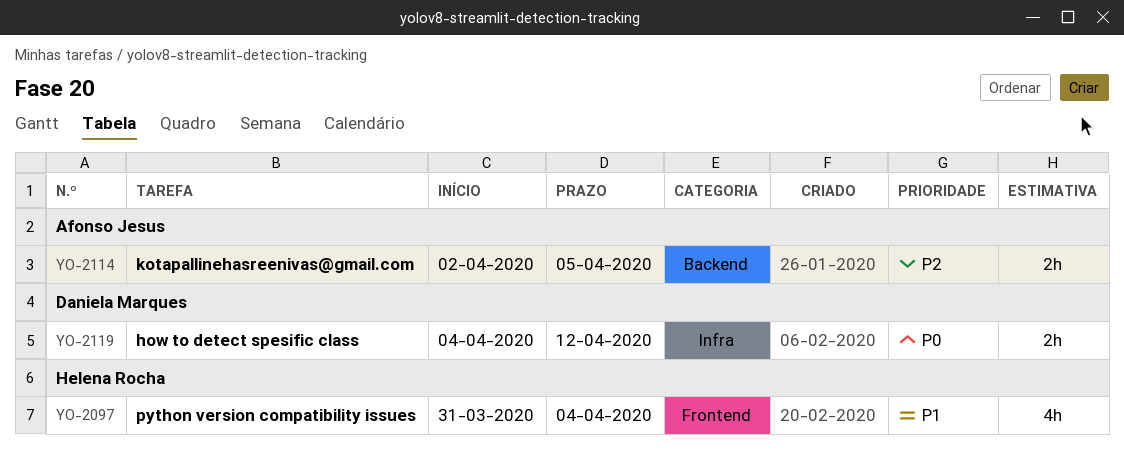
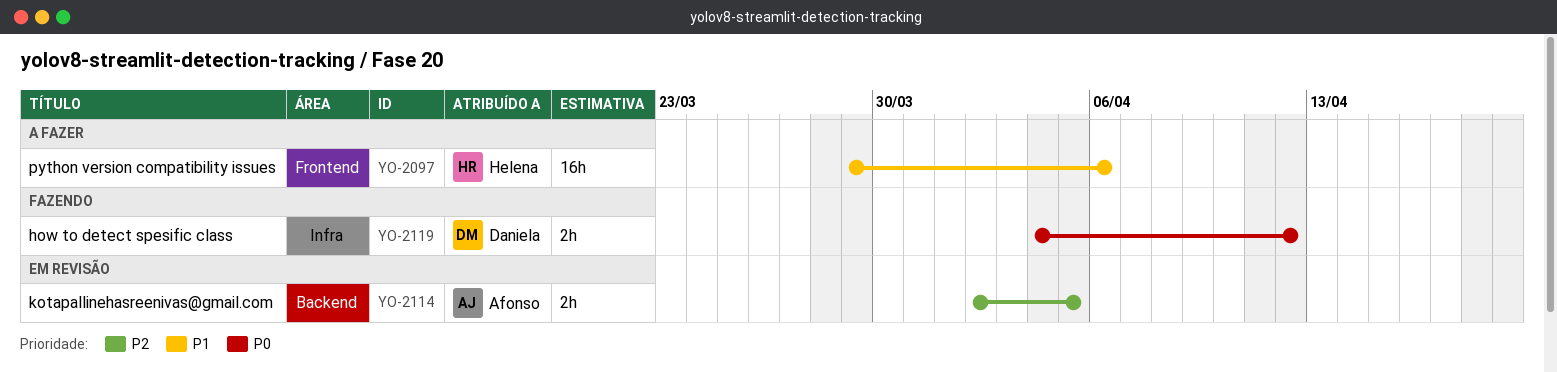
YO-2097, estimate: 4h -> 16h
YO-2097, start: Mar 31 -> Mar 29
YO-2097, due: Apr 4 -> Apr 6

